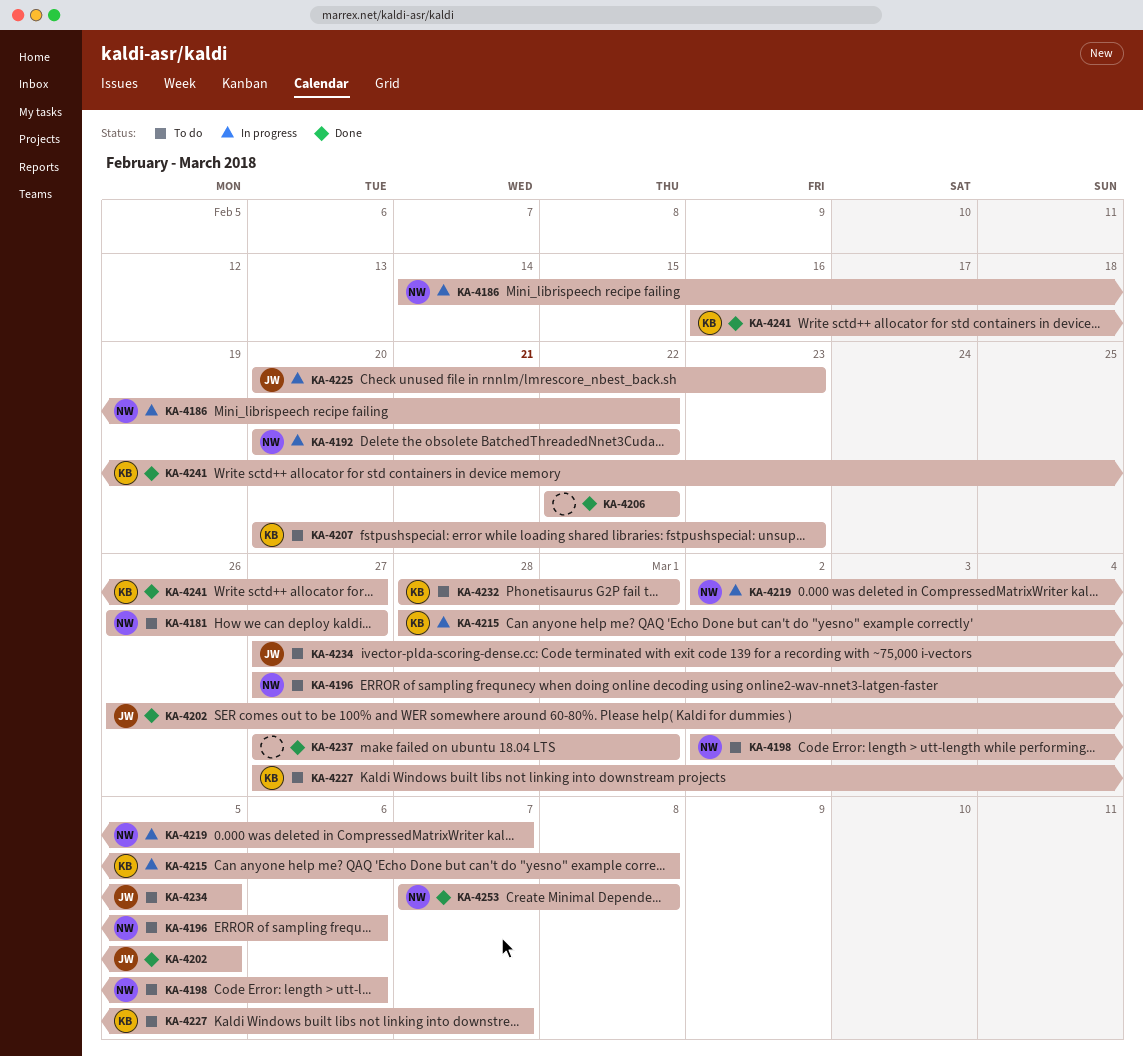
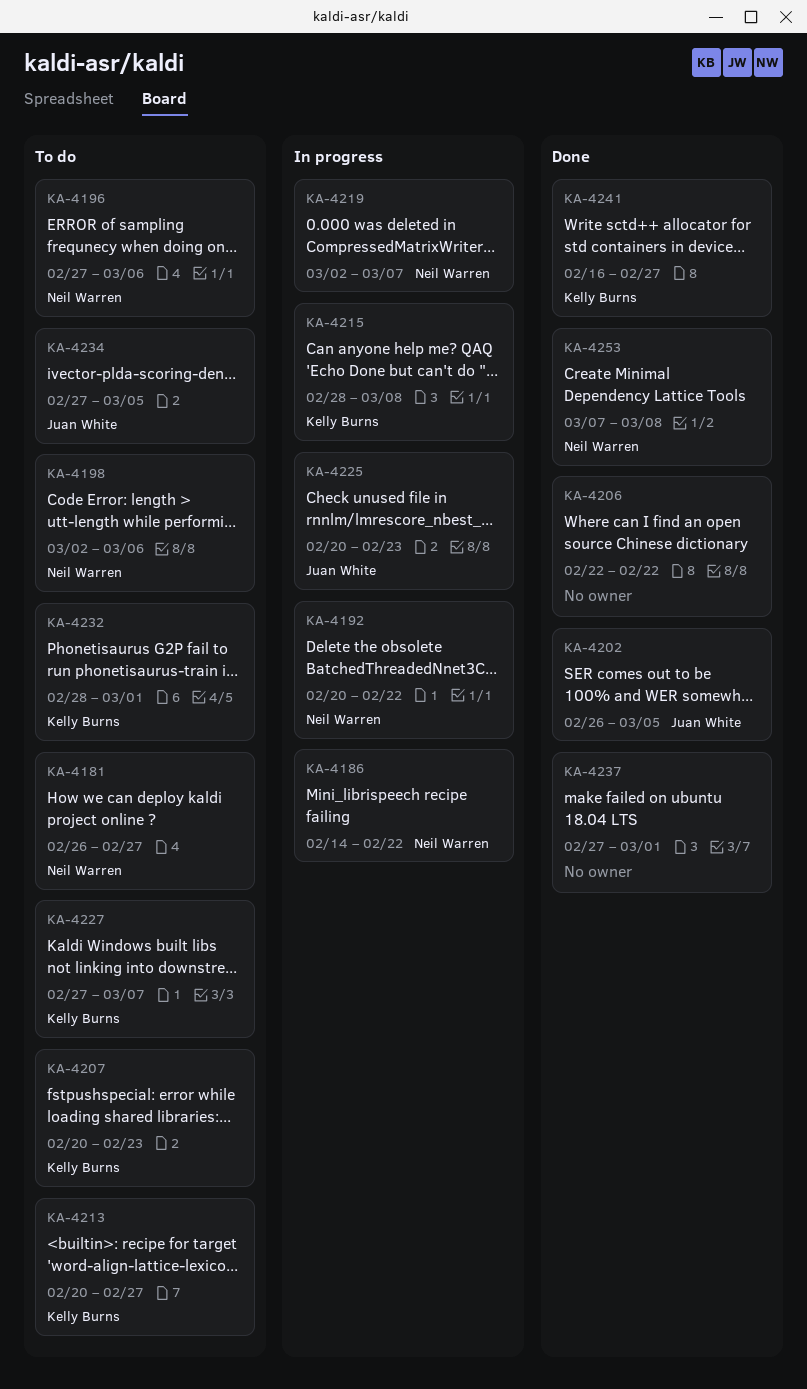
KA-4213: none -> present

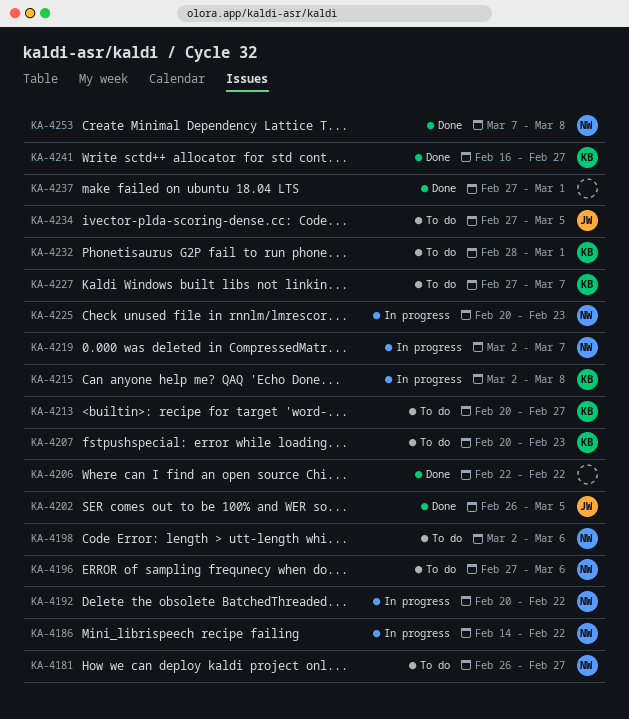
KA-4215, start: Feb 28 -> Mar 2
KA-4225, owner: Juan White -> Neil Warren

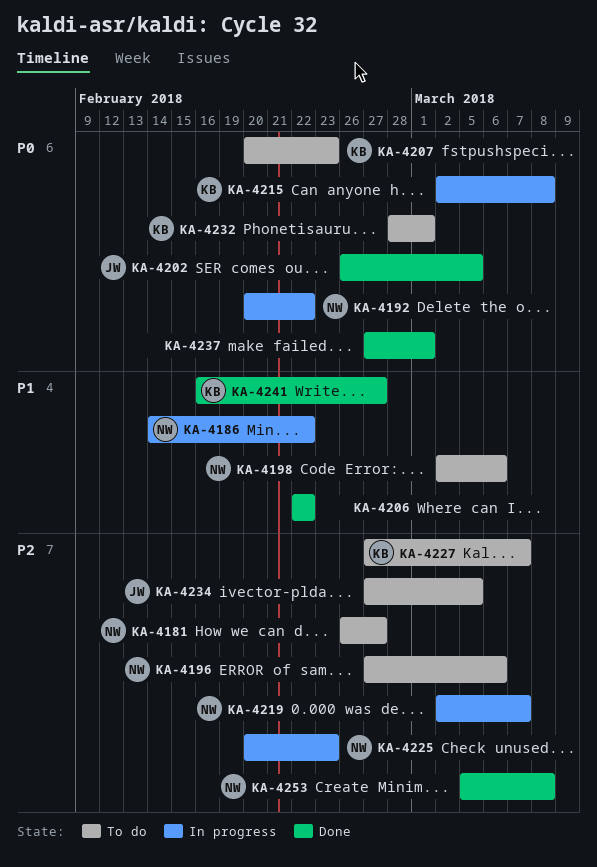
KA-4213: present -> none
KA-4253, start: Mar 7 -> Mar 5

